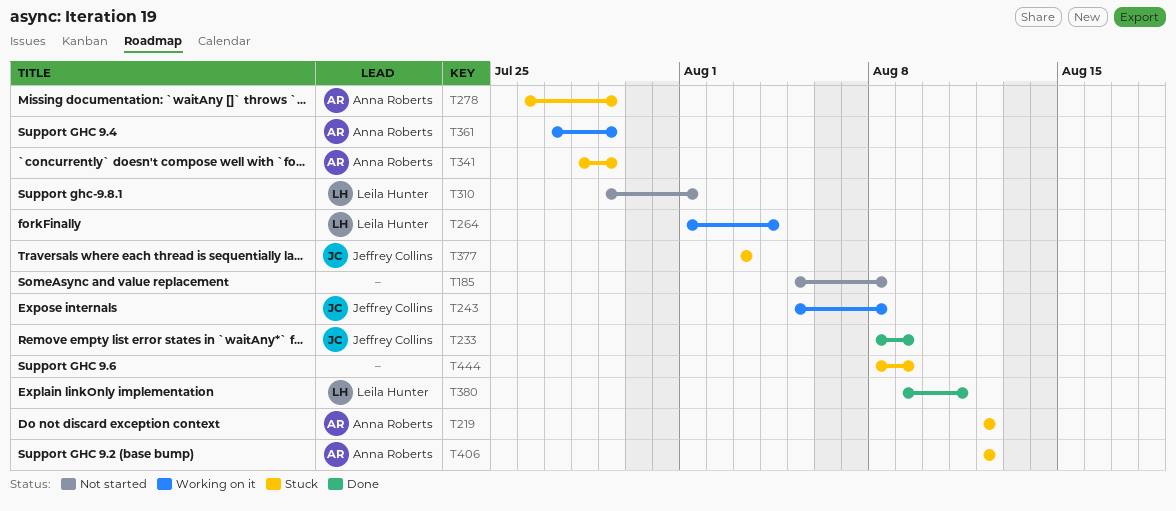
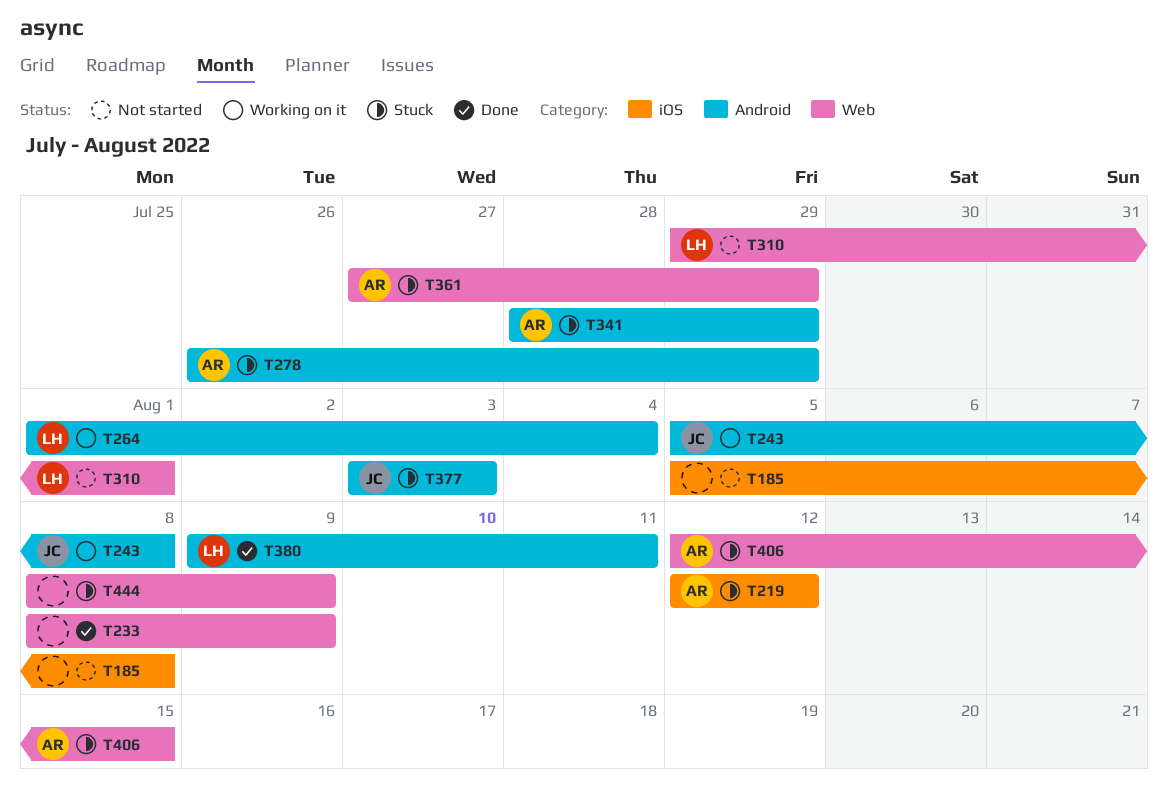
T233, owner: Jeffrey Collins -> none
T361, status: Working on it -> Stuck
T406, due: Aug 12 -> Aug 15

